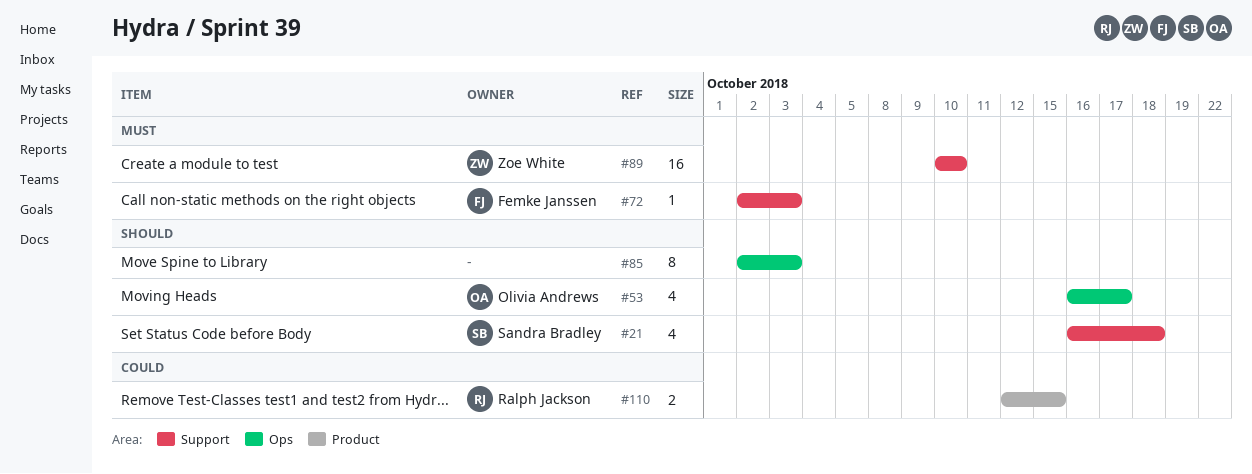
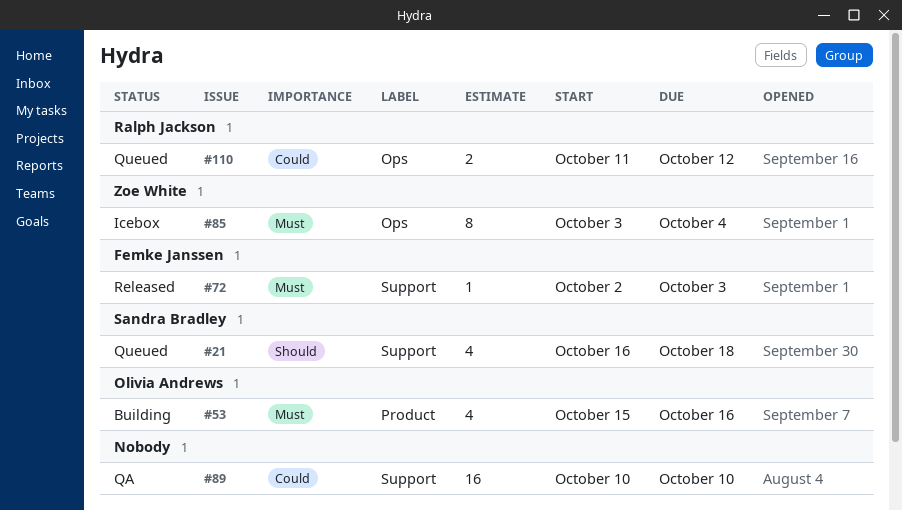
#53, priority: Should -> Must
#53, label: Ops -> Product
#53, start: Oct 16 -> Oct 15
#53, due: Oct 17 -> Oct 16
#85, owner: none -> Zoe White
#85, priority: Should -> Must
#85, start: Oct 2 -> Oct 3
#85, due: Oct 3 -> Oct 4
#89, owner: Zoe White -> none
#89, priority: Must -> Could
#110, label: Product -> Ops
#110, start: Oct 12 -> Oct 11
#110, due: Oct 15 -> Oct 12

